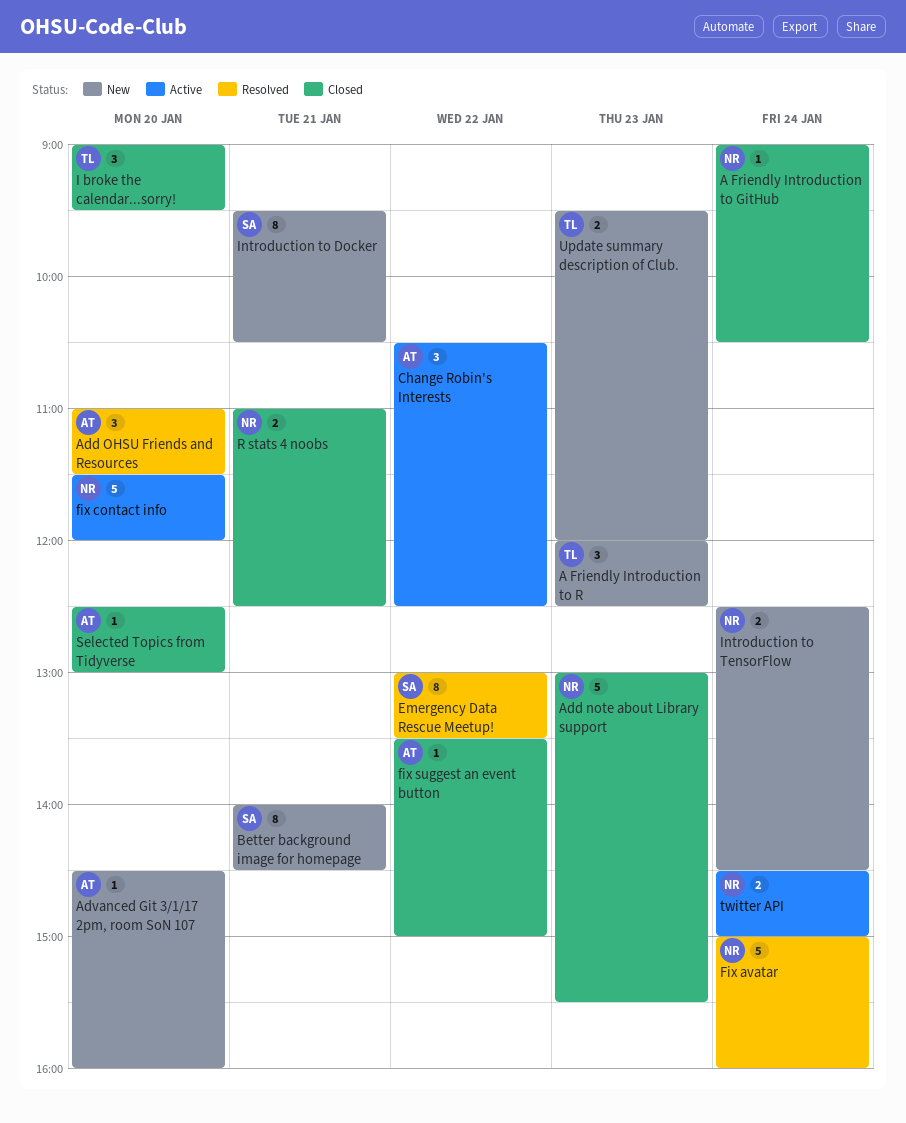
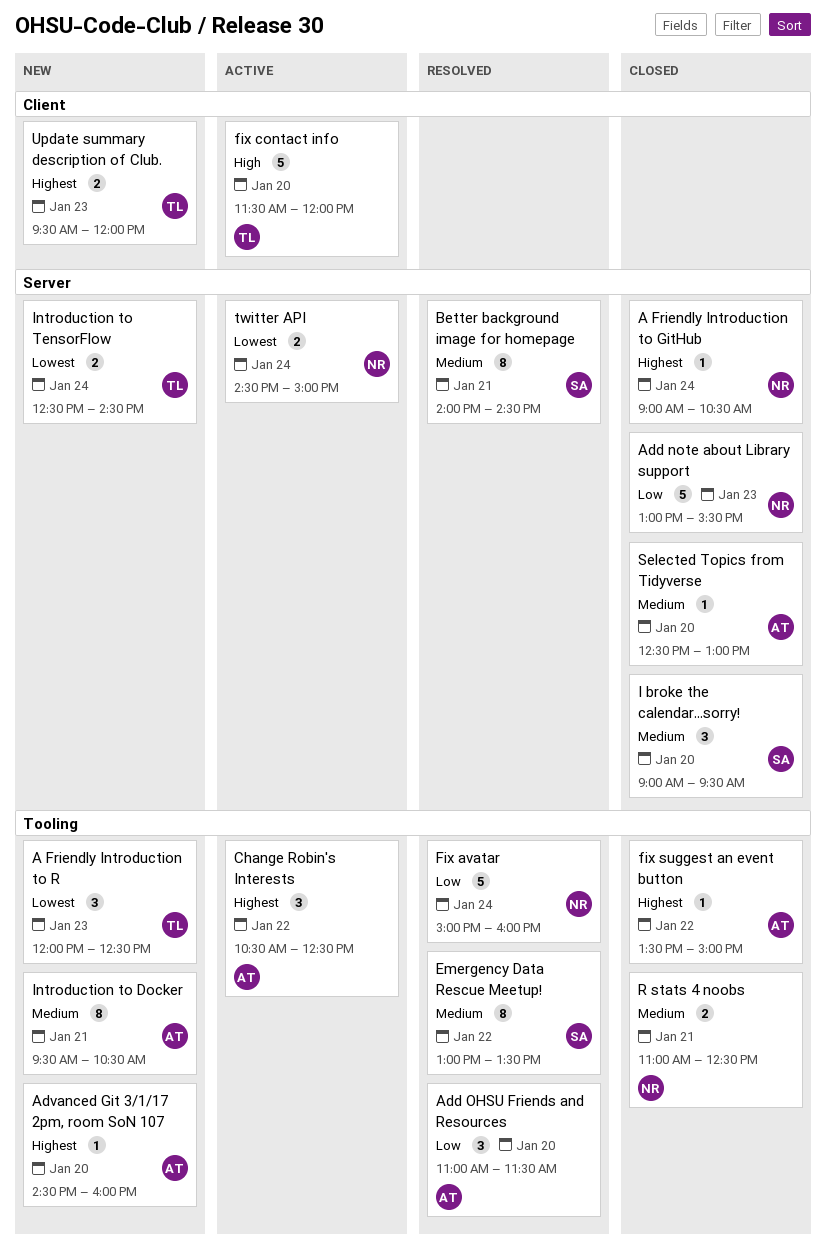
Better background image for homepage, status: New -> Resolved
fix contact info, owner: NR -> TL
I broke the calendar...sorry!, owner: TL -> SA
Introduction to Docker, owner: SA -> AT
Introduction to TensorFlow, owner: NR -> TL

